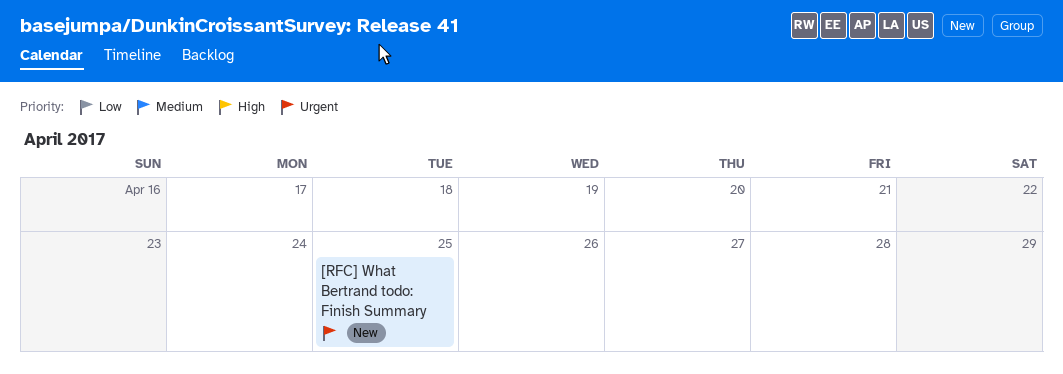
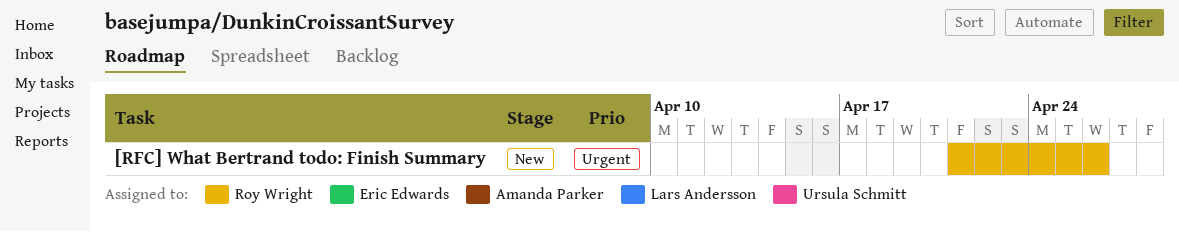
[RFC] What Bertrand todo: Finish Summary, due: Apr 25 -> Apr 26

